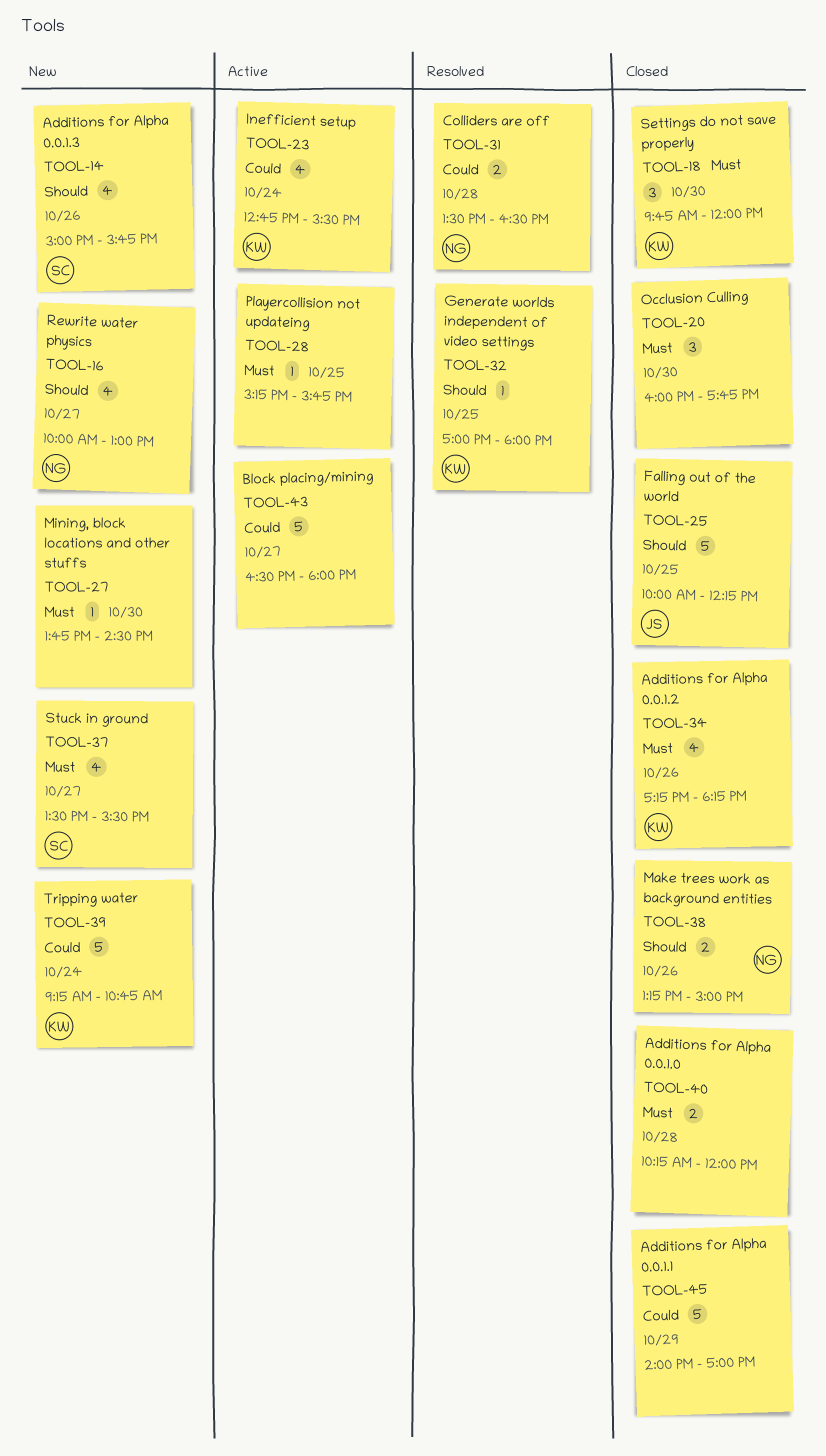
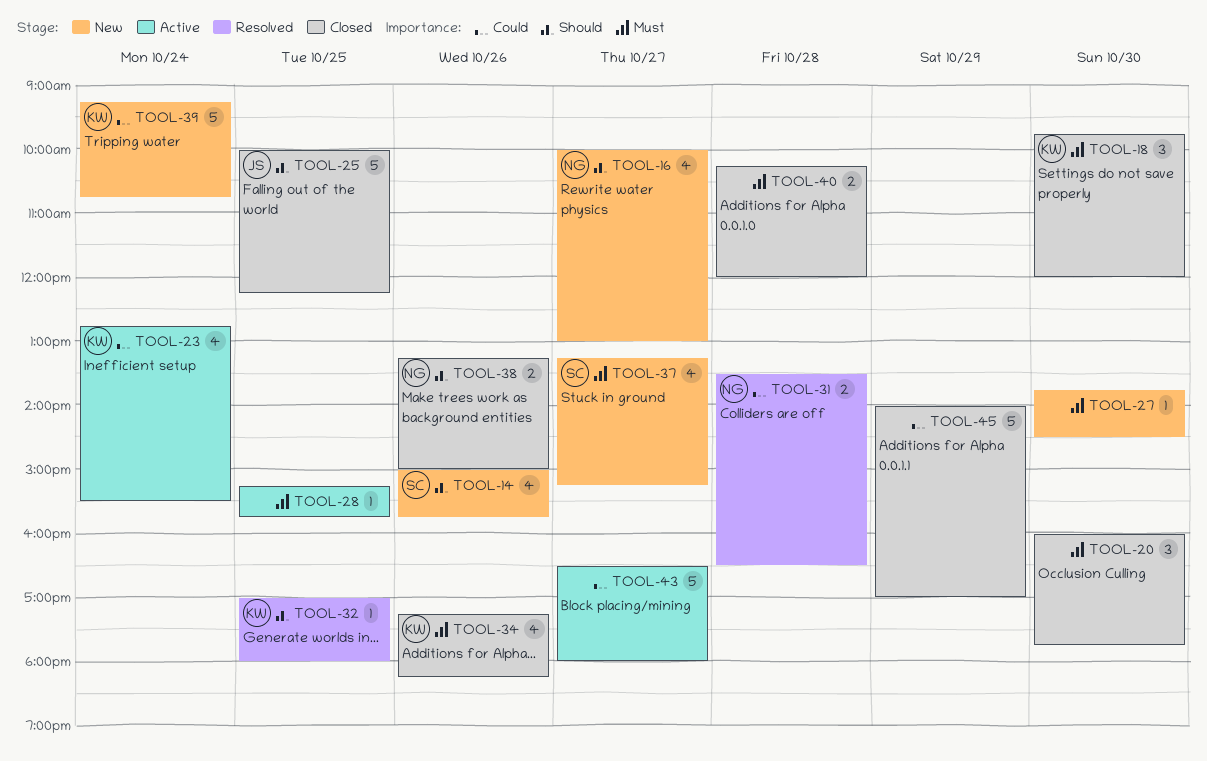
TOOL-37, begins: 13:30 -> 13:15
TOOL-37, ends: 15:30 -> 15:15

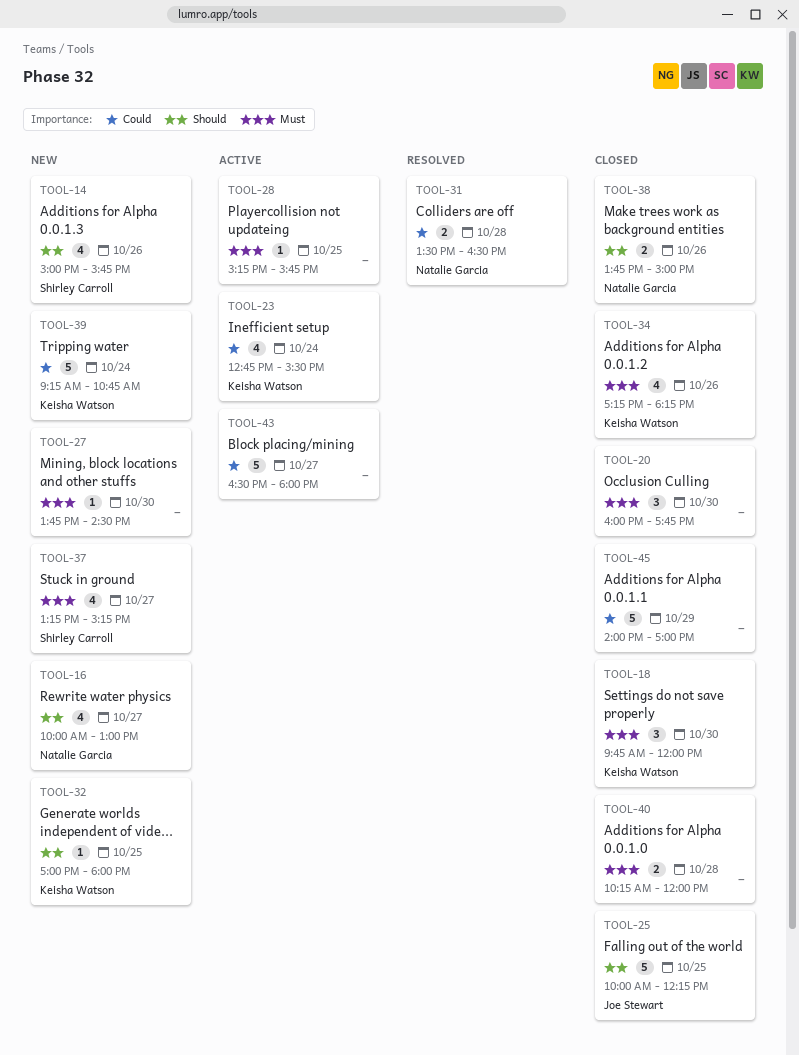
TOOL-32, status: Resolved -> New
TOOL-38, begins: 13:15 -> 13:45

